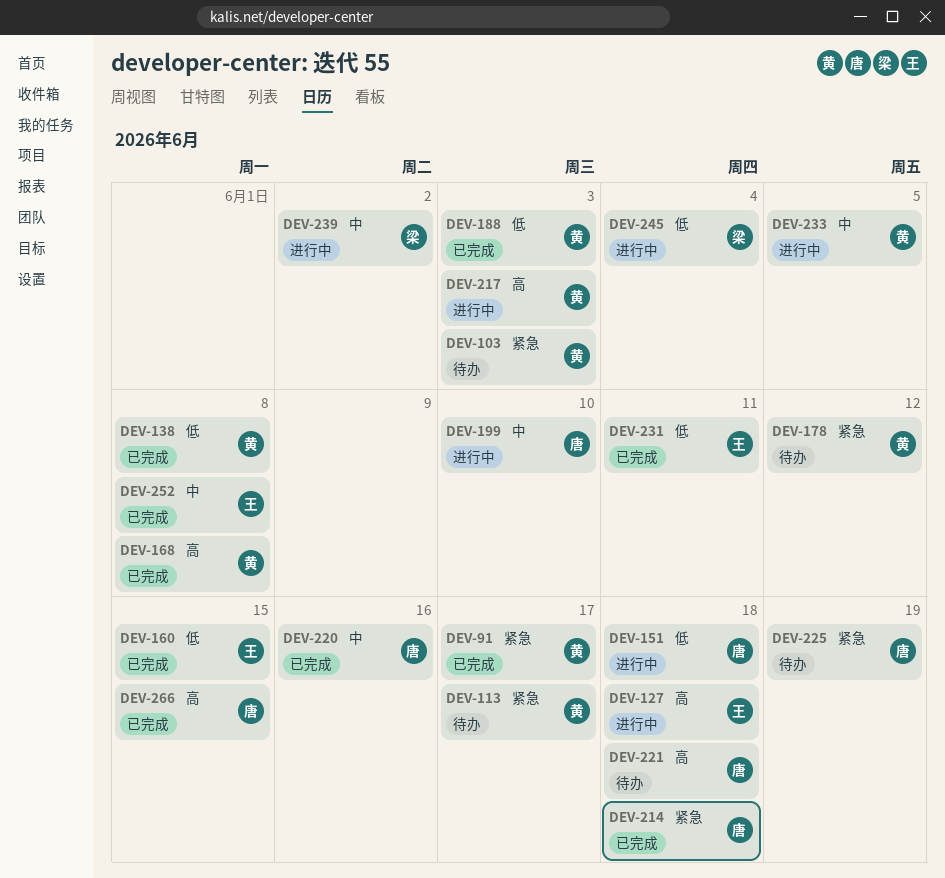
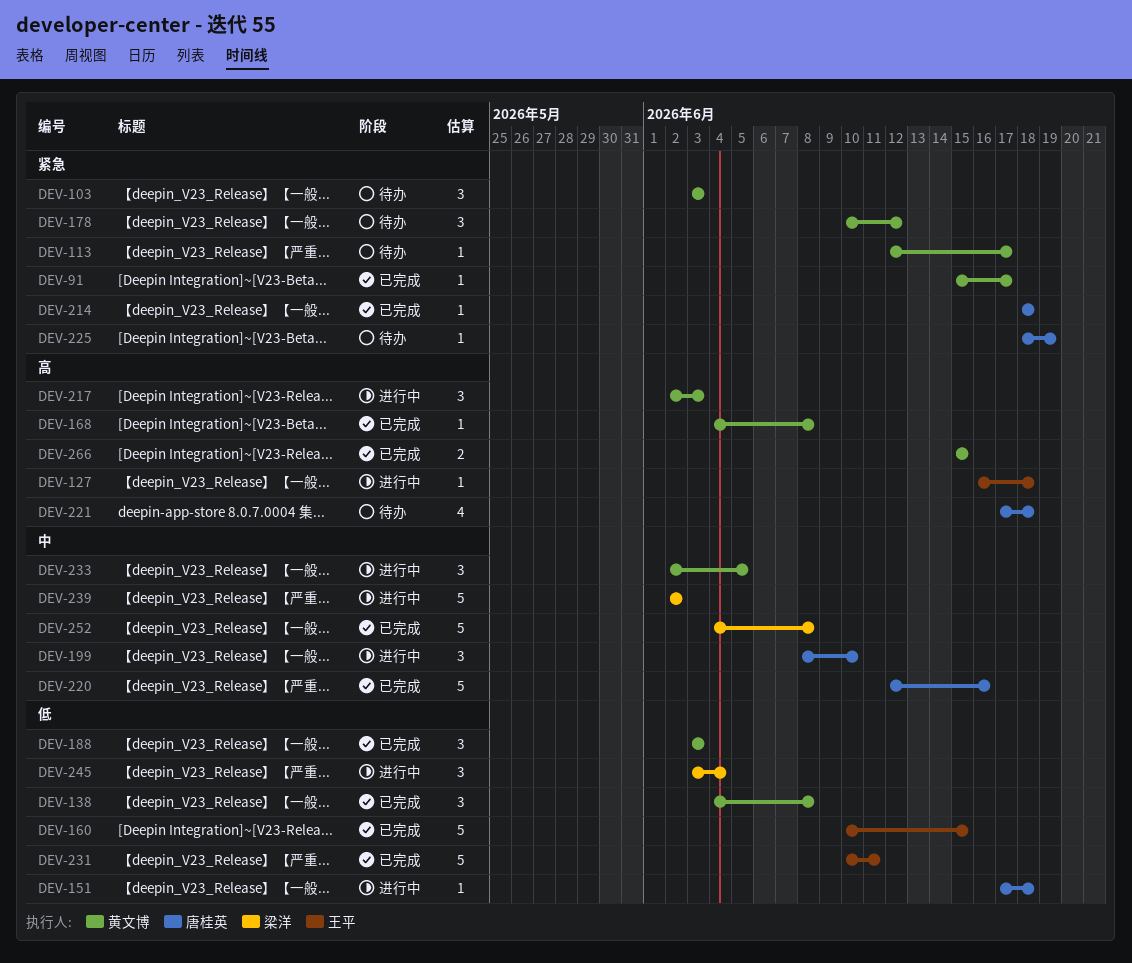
DEV-252, owner: 王平 -> 梁洋
DEV-266, owner: 唐桂英 -> 黄文博

